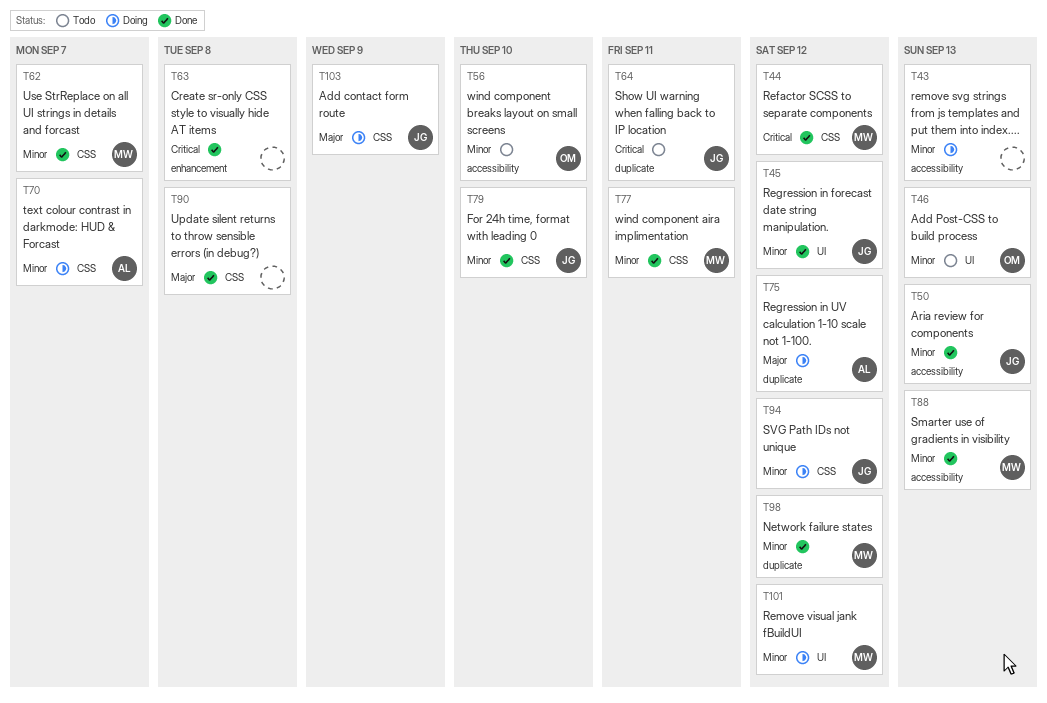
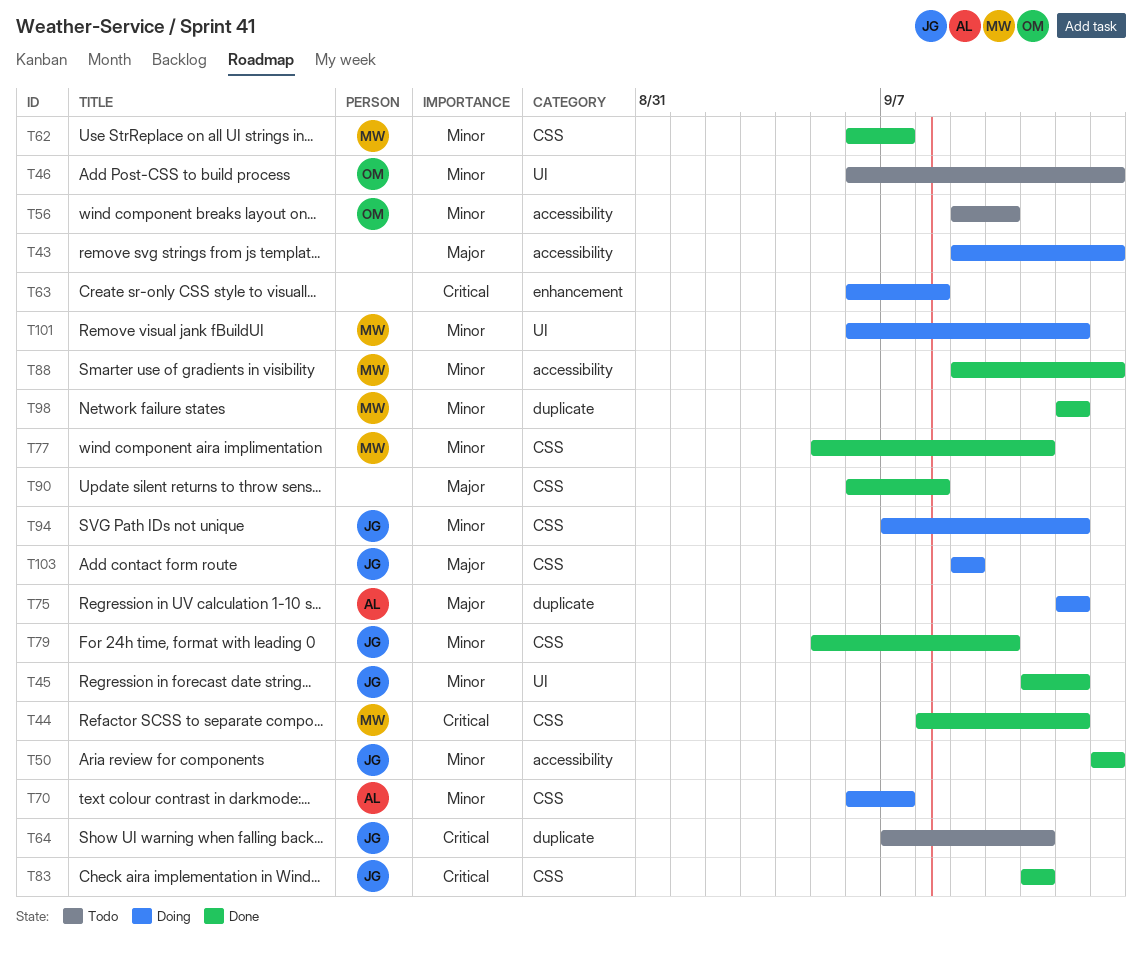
T43, priority: Minor -> Major
T63, status: Done -> Doing
T83: none -> present

